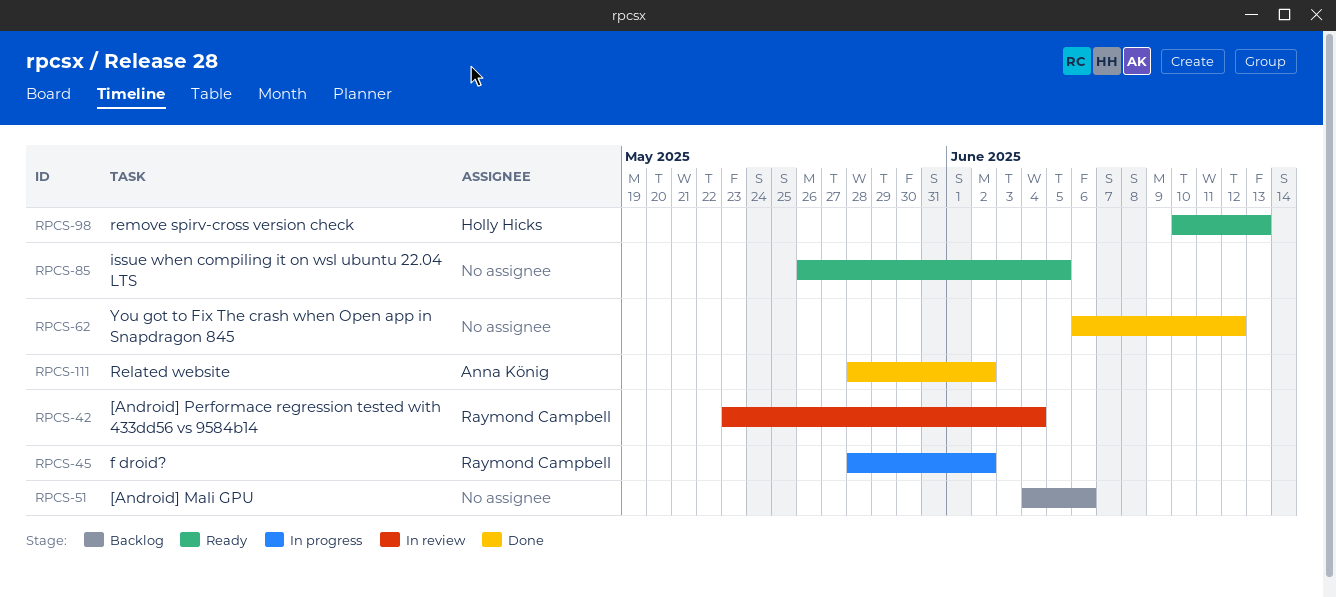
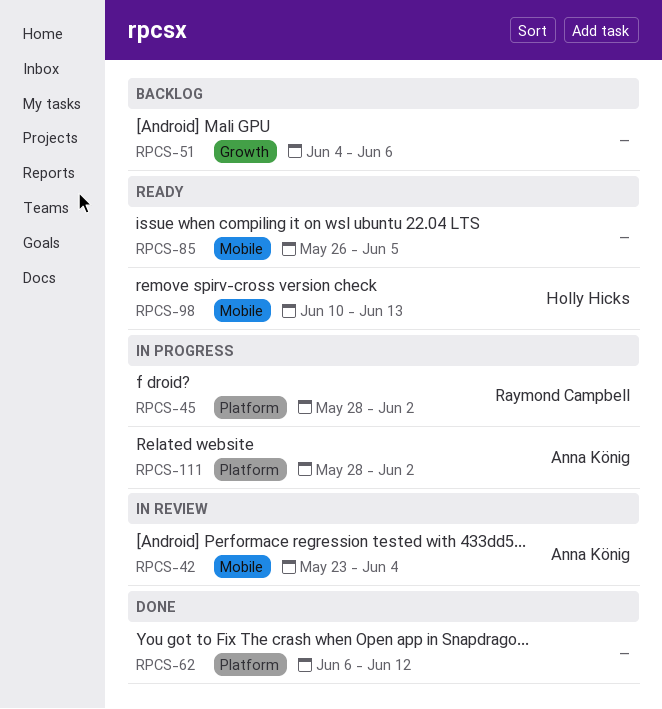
RPCS-42, owner: Raymond Campbell -> Anna König
RPCS-111, status: Done -> In progress

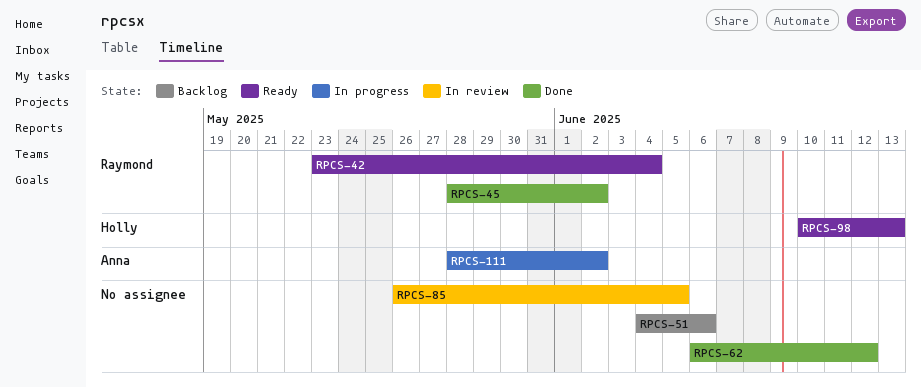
RPCS-42, status: In review -> Ready
RPCS-42, owner: Anna König -> Raymond Campbell
RPCS-45, status: In progress -> Done
RPCS-85, status: Ready -> In review

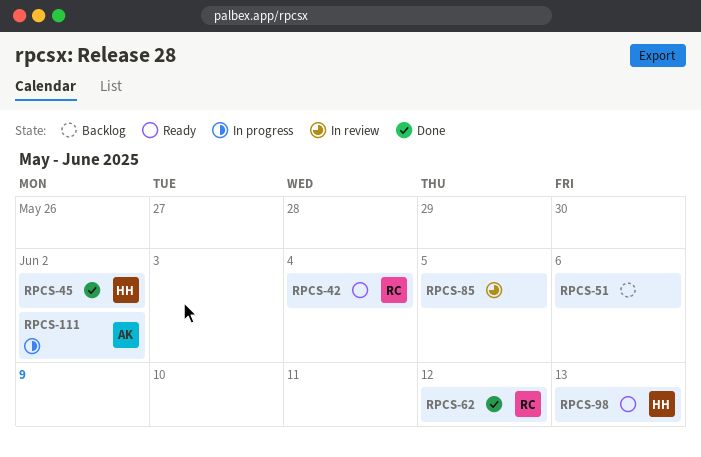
RPCS-45, owner: Raymond -> Holly
RPCS-62, owner: none -> Raymond

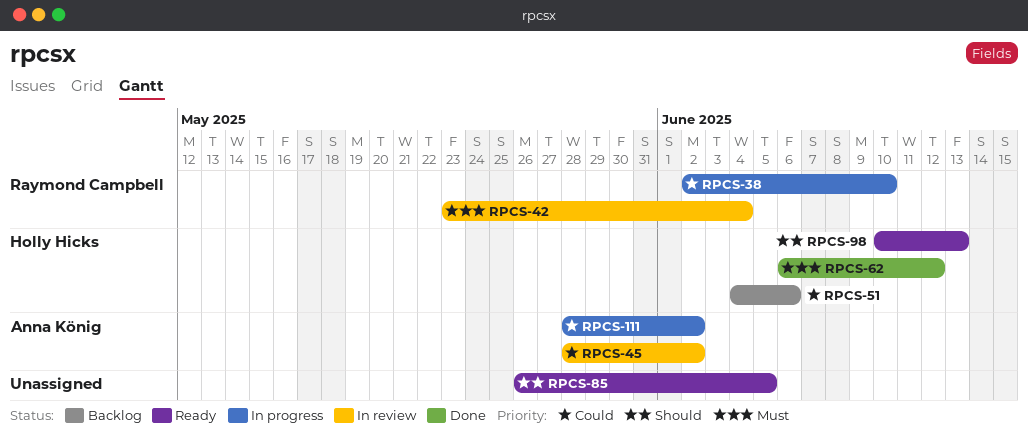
RPCS-38: none -> present
RPCS-42, status: Ready -> In review
RPCS-45, status: Done -> In review
RPCS-45, owner: Holly Hicks -> Anna König
RPCS-51, owner: none -> Holly Hicks
RPCS-62, owner: Raymond Campbell -> Holly Hicks
RPCS-85, status: In review -> Ready

